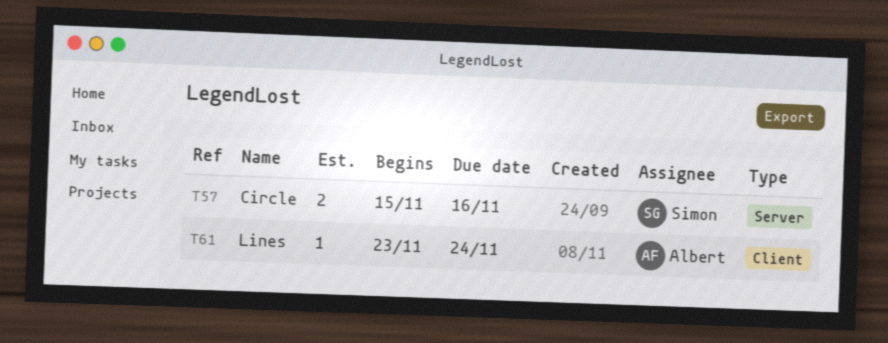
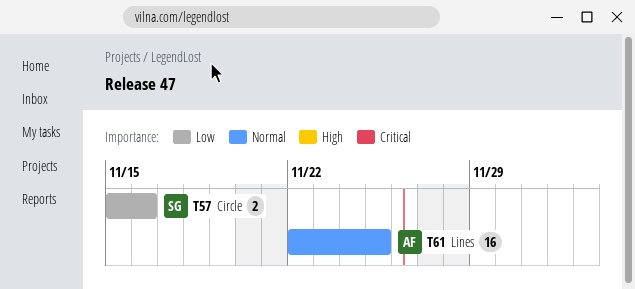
T61, estimate: 1 -> 16
T61, start: Nov 23 -> Nov 22
T61, due: Nov 24 -> Nov 25

